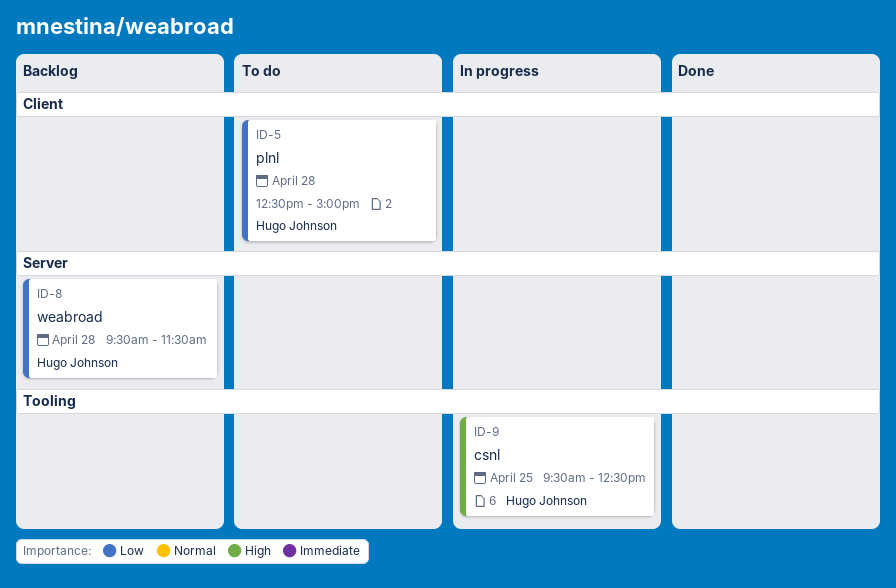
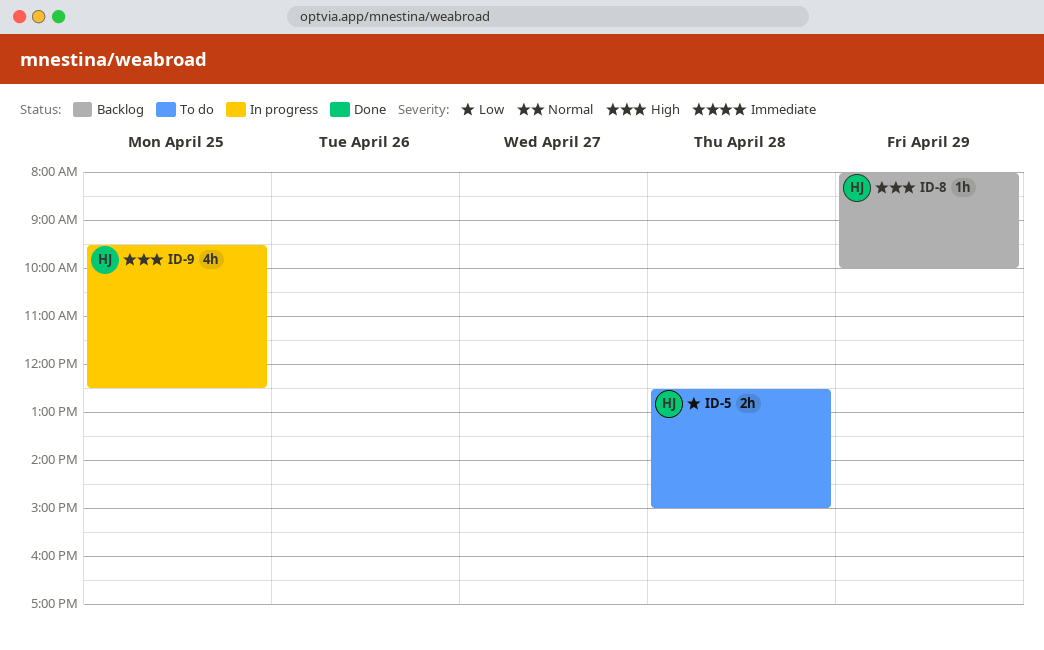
ID-8, priority: Low -> High
ID-8, day: Apr 28 -> Apr 29
ID-8, begins: 09:30 -> 08:00
ID-8, ends: 11:30 -> 10:00

